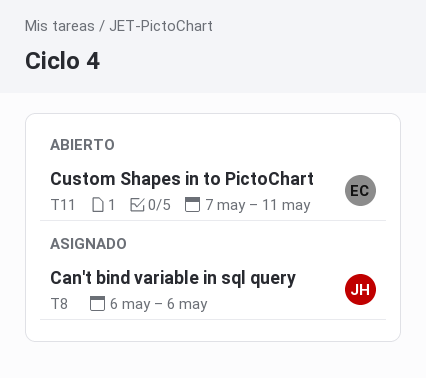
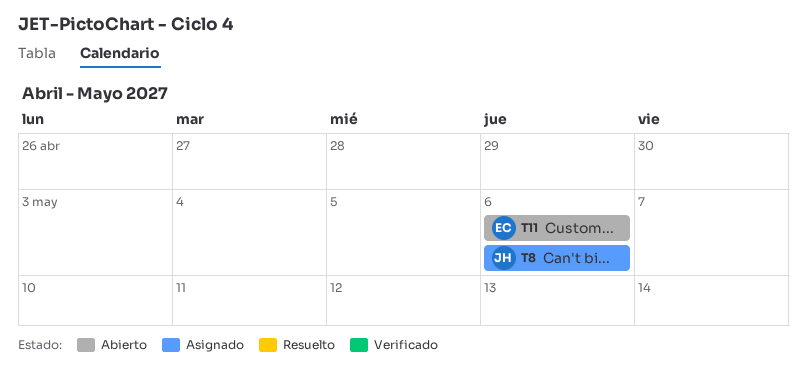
T11, start: May 7 -> May 6
T11, due: May 11 -> May 6

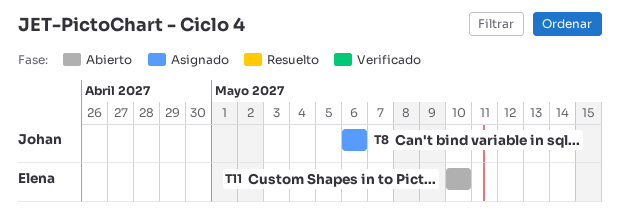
T11, start: May 6 -> May 10
T11, due: May 6 -> May 10

